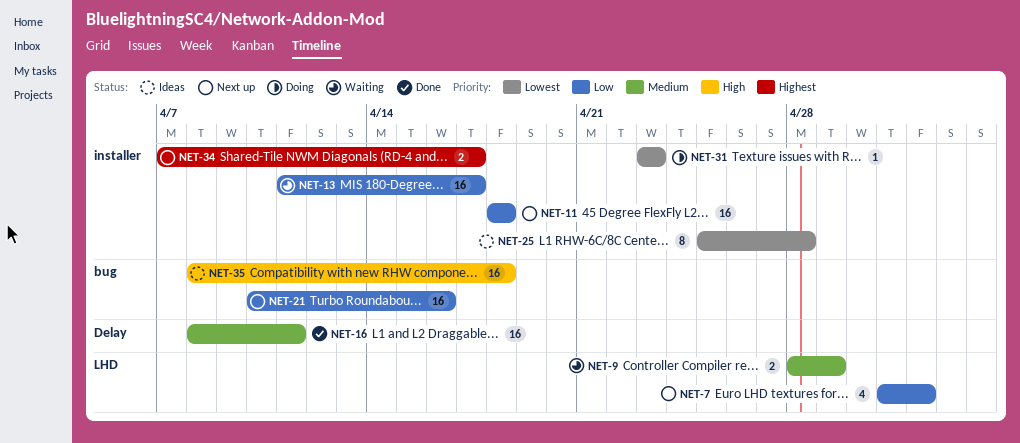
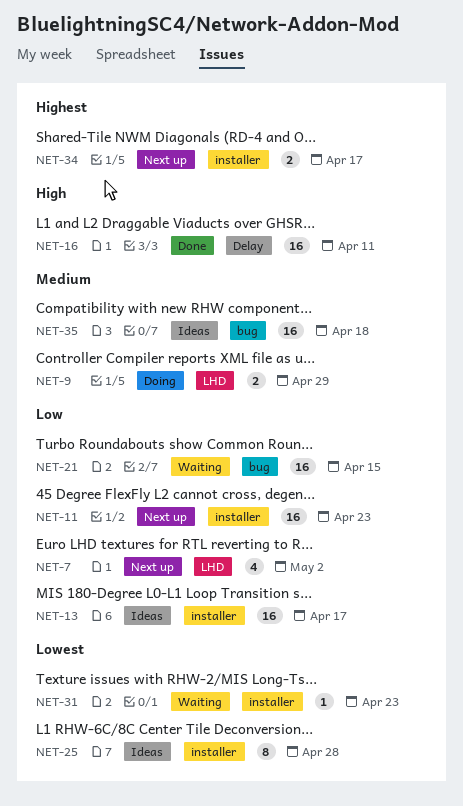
NET-9, status: Waiting -> Doing
NET-11, due: Apr 18 -> Apr 23
NET-13, status: Waiting -> Ideas
NET-16, priority: Medium -> High
NET-21, status: Next up -> Waiting
NET-21, due: Apr 16 -> Apr 15
NET-31, status: Doing -> Waiting
NET-35, priority: High -> Medium

